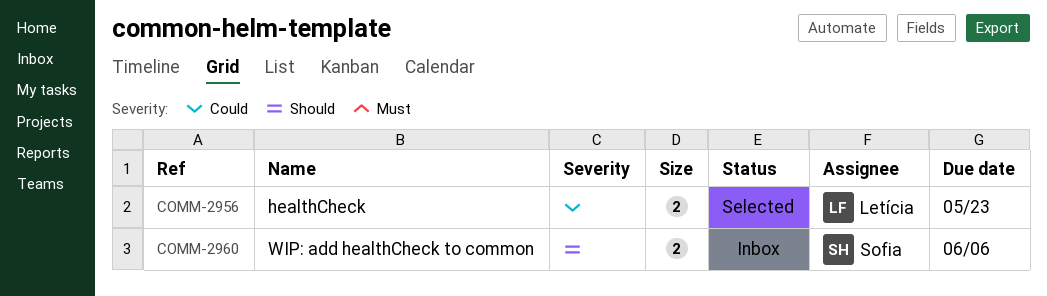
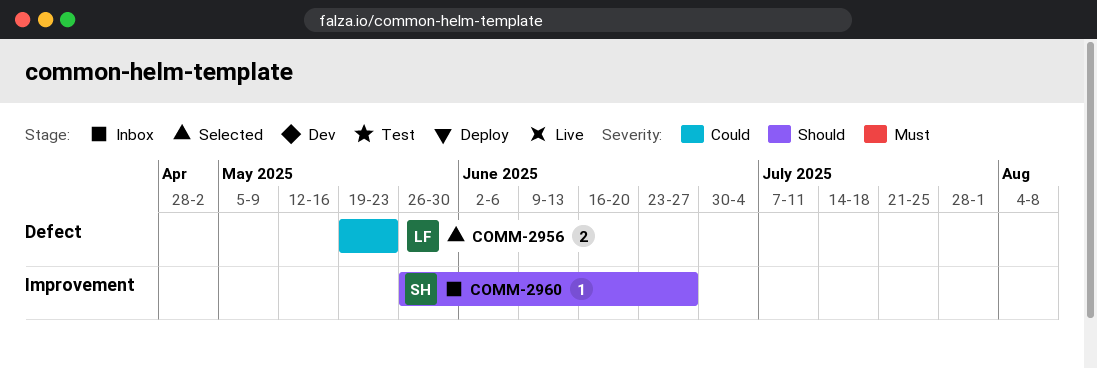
COMM-2960, estimate: 2 -> 1
COMM-2960, due: Jun 6 -> Jun 27

